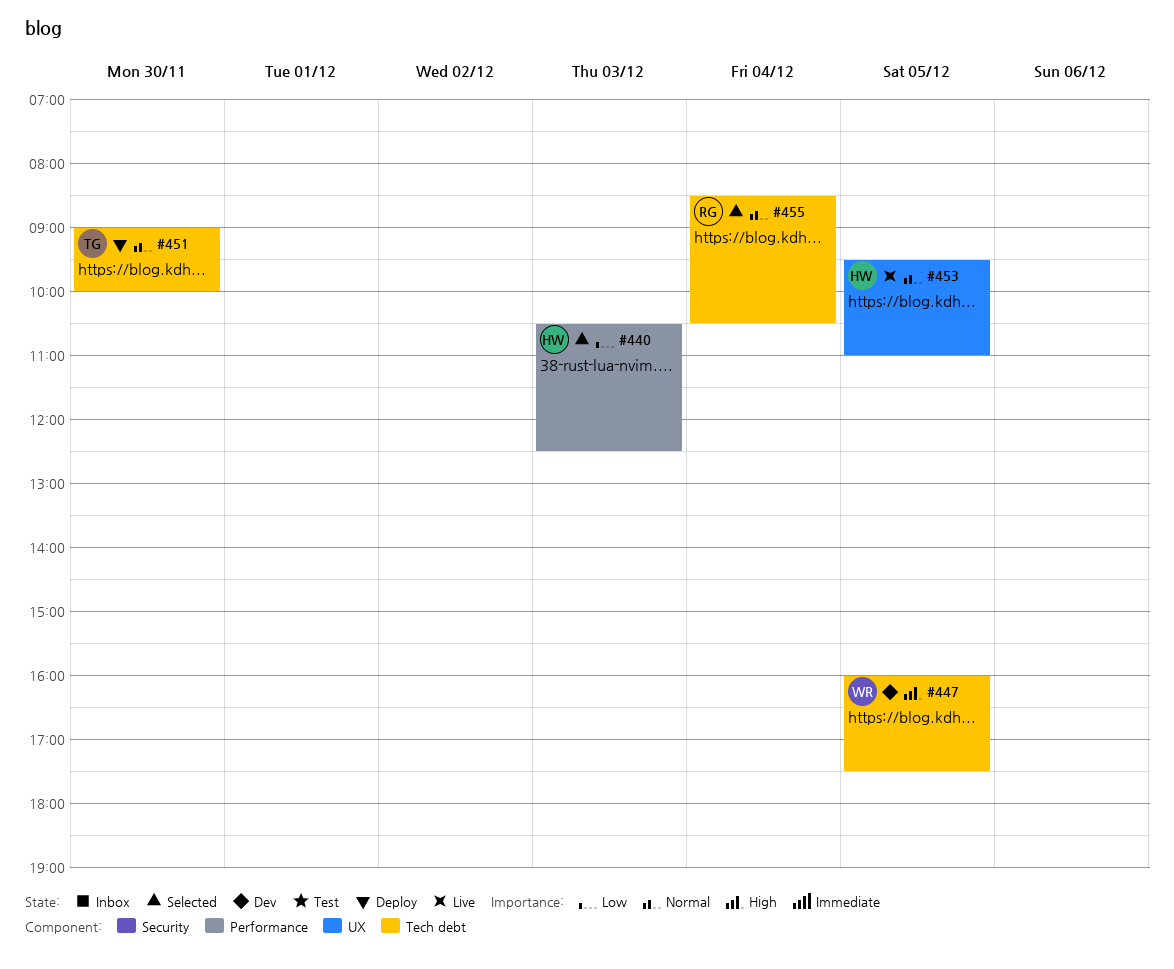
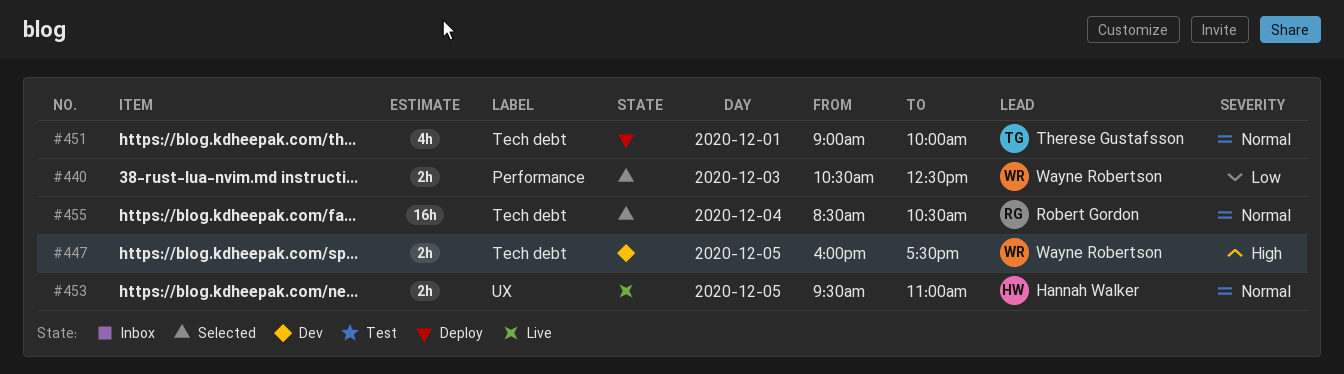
#440, owner: Hannah Walker -> Wayne Robertson
#451, day: Nov 30 -> Dec 1

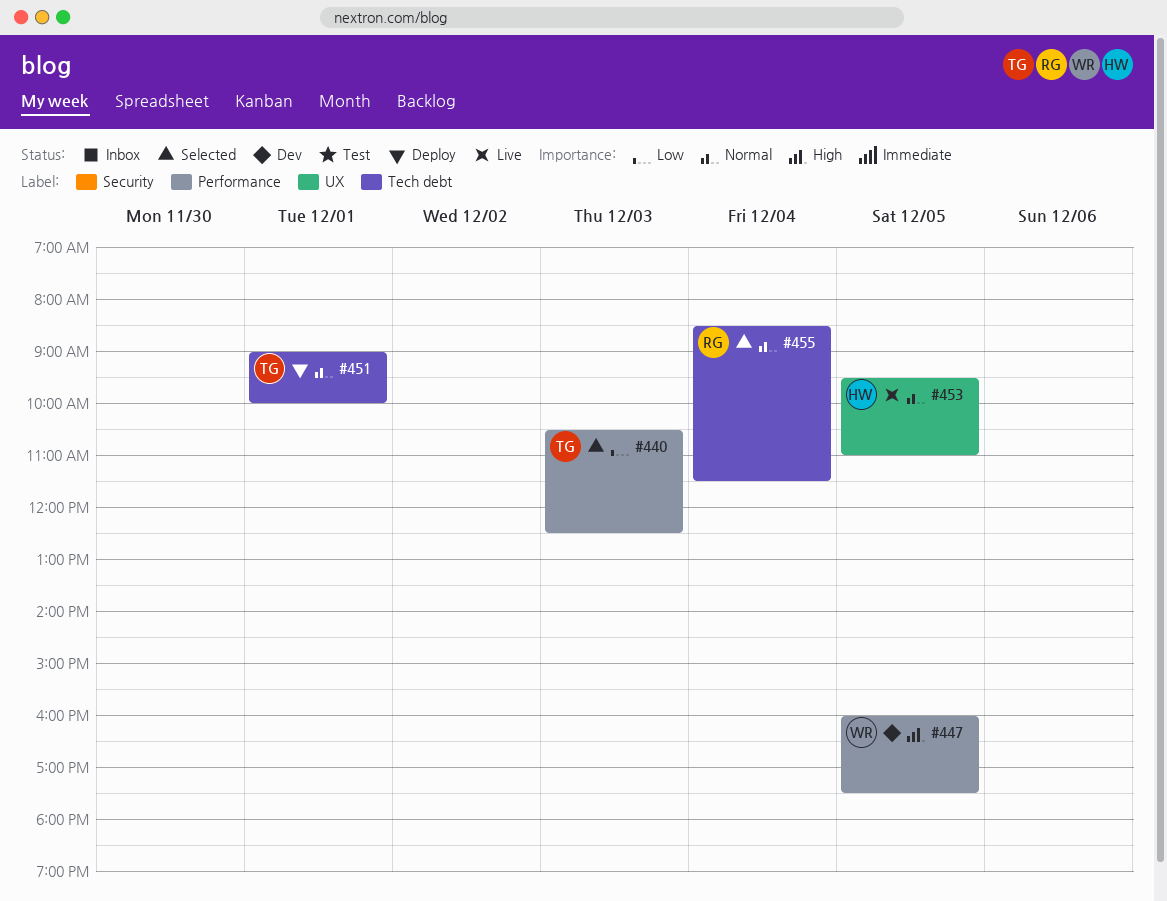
#440, owner: Wayne Robertson -> Therese Gustafsson
#447, label: Tech debt -> Performance
#455, ends: 10:30 -> 11:30

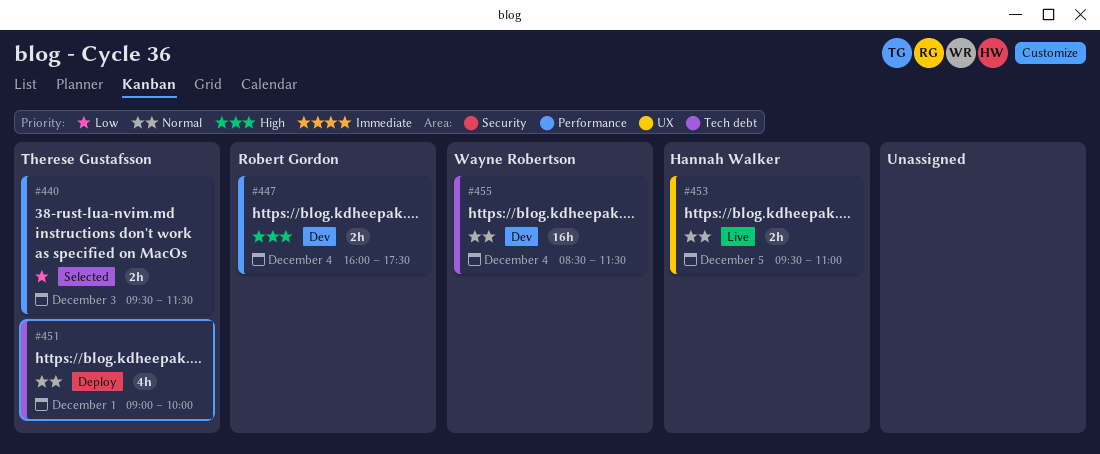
#440, begins: 10:30 -> 09:30
#440, ends: 12:30 -> 11:30
#447, owner: Wayne Robertson -> Robert Gordon
#447, day: Dec 5 -> Dec 4
#455, status: Selected -> Dev
#455, owner: Robert Gordon -> Wayne Robertson

